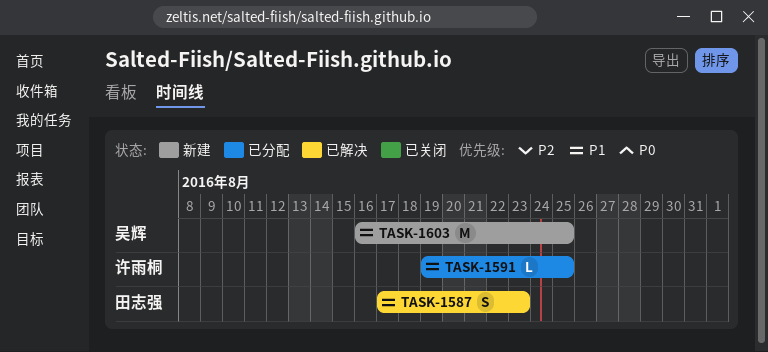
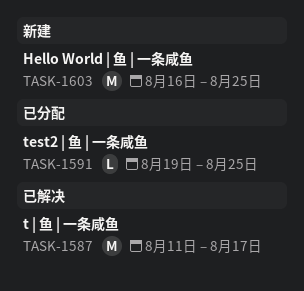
TASK-1587, estimate: S -> M
TASK-1587, start: Aug 17 -> Aug 11
TASK-1587, due: Aug 23 -> Aug 17

